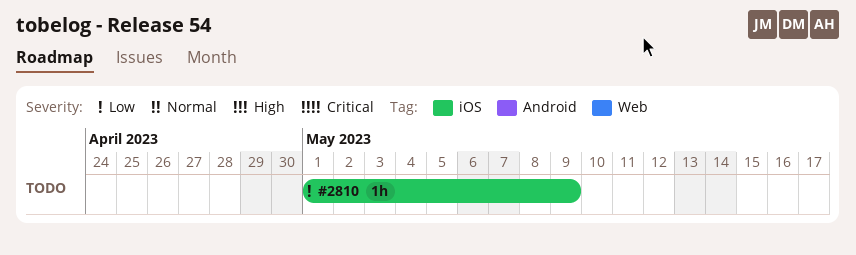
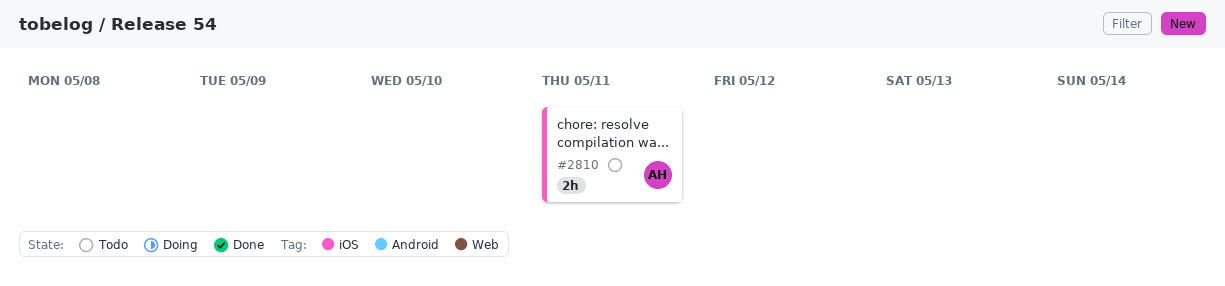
#2810, estimate: 1h -> 2h
#2810, due: May 9 -> May 11

